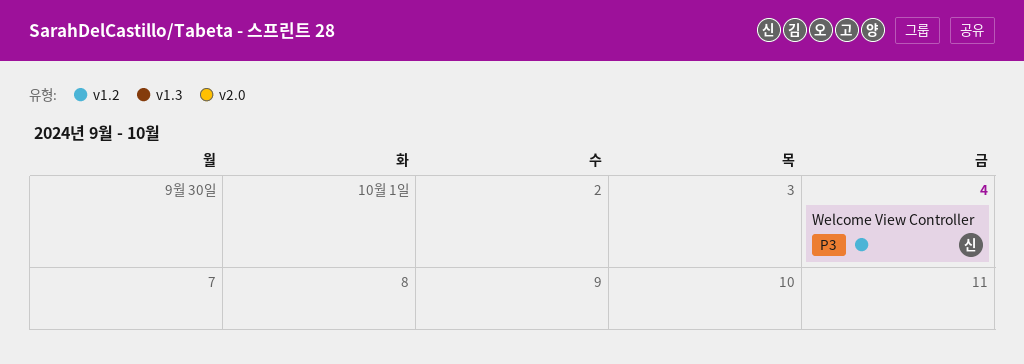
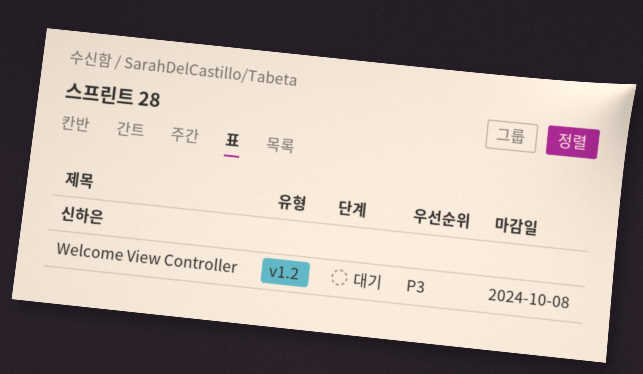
Welcome View Controller, due: Oct 4 -> Oct 8

